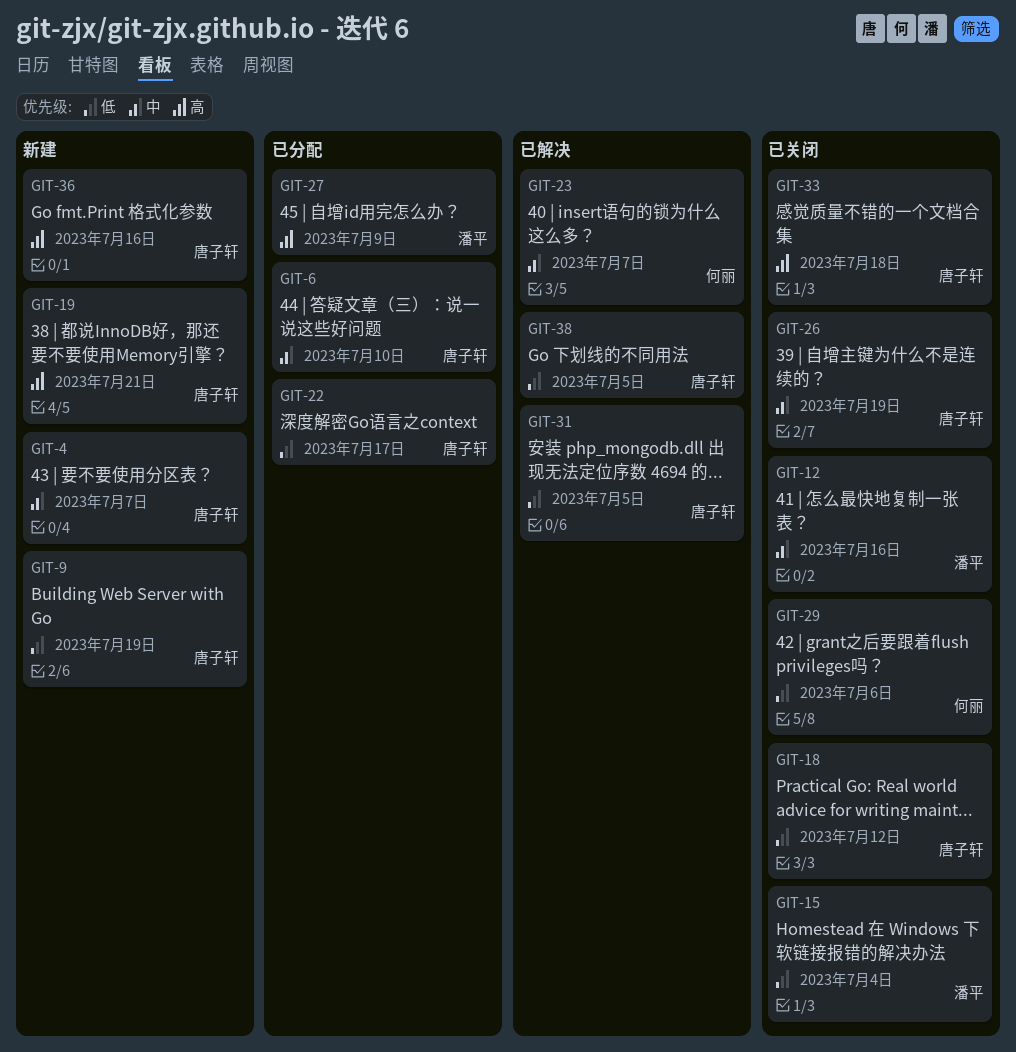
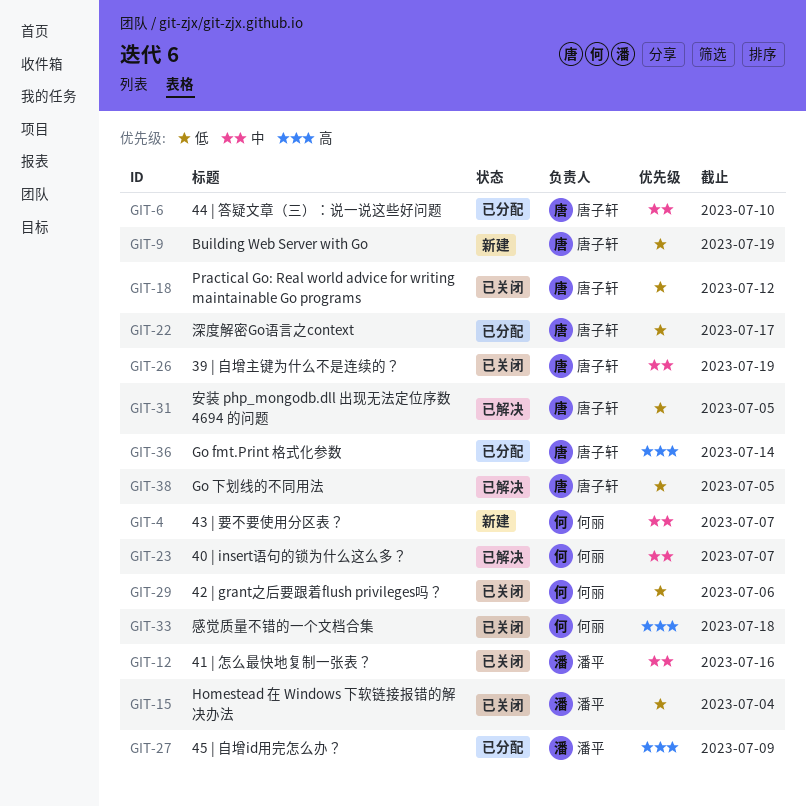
GIT-4, owner: 唐子轩 -> 何丽
GIT-19: present -> none
GIT-33, owner: 唐子轩 -> 何丽
GIT-36, status: 新建 -> 已分配
GIT-36, due: Jul 16 -> Jul 14

